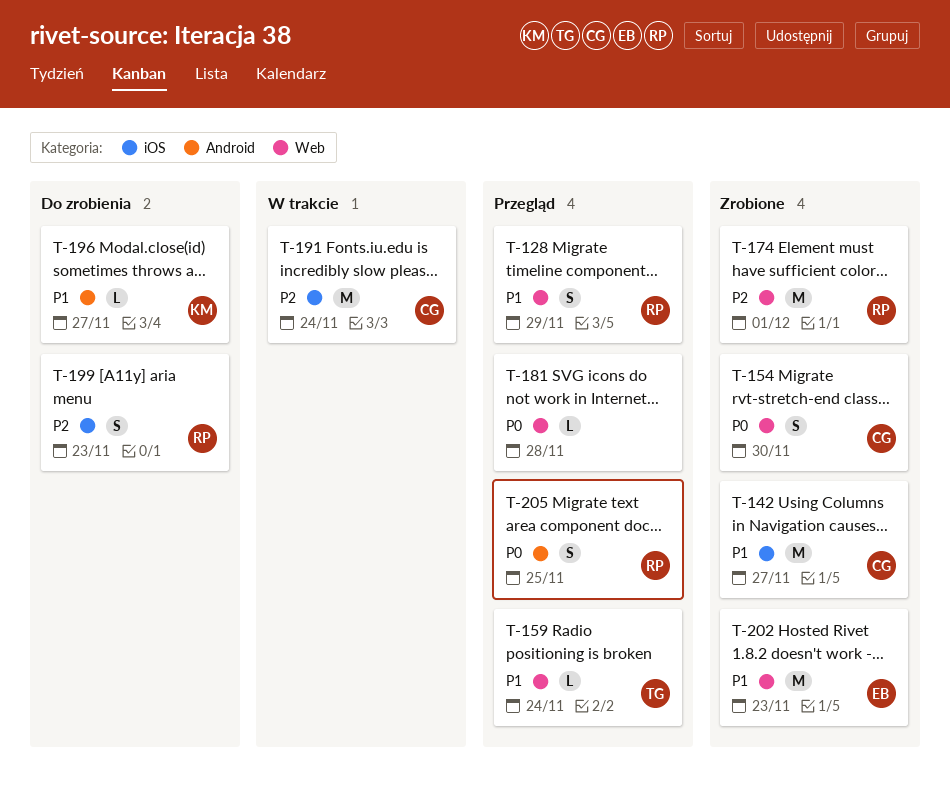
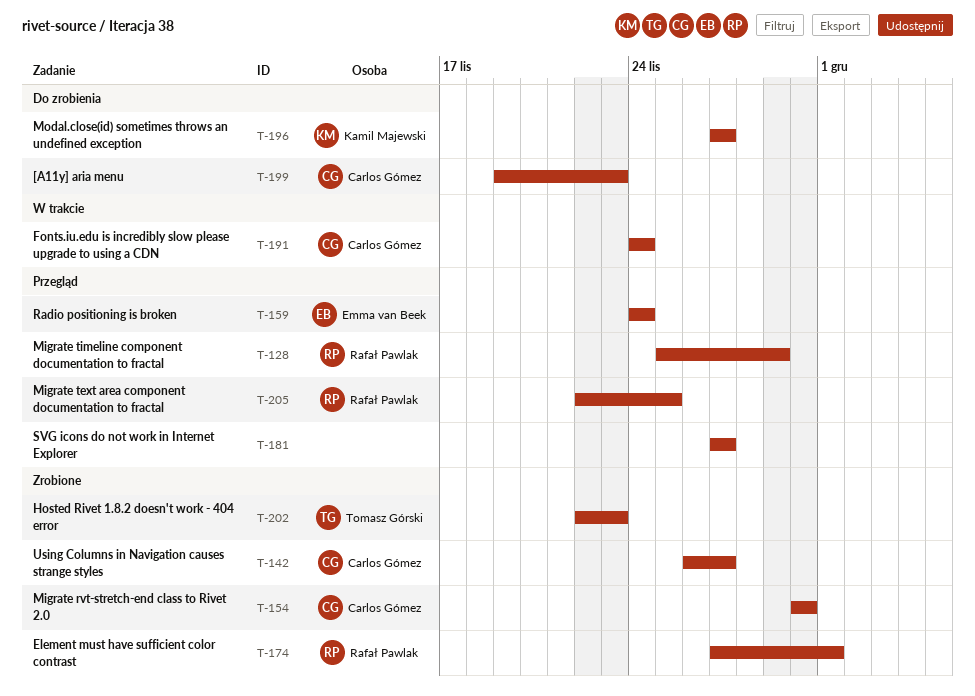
T-159, owner: Tomasz Górski -> Emma van Beek
T-181, due: Nov 28 -> Nov 27
T-199, owner: Rafał Pawlak -> Carlos Gómez
T-202, owner: Emma van Beek -> Tomasz Górski

